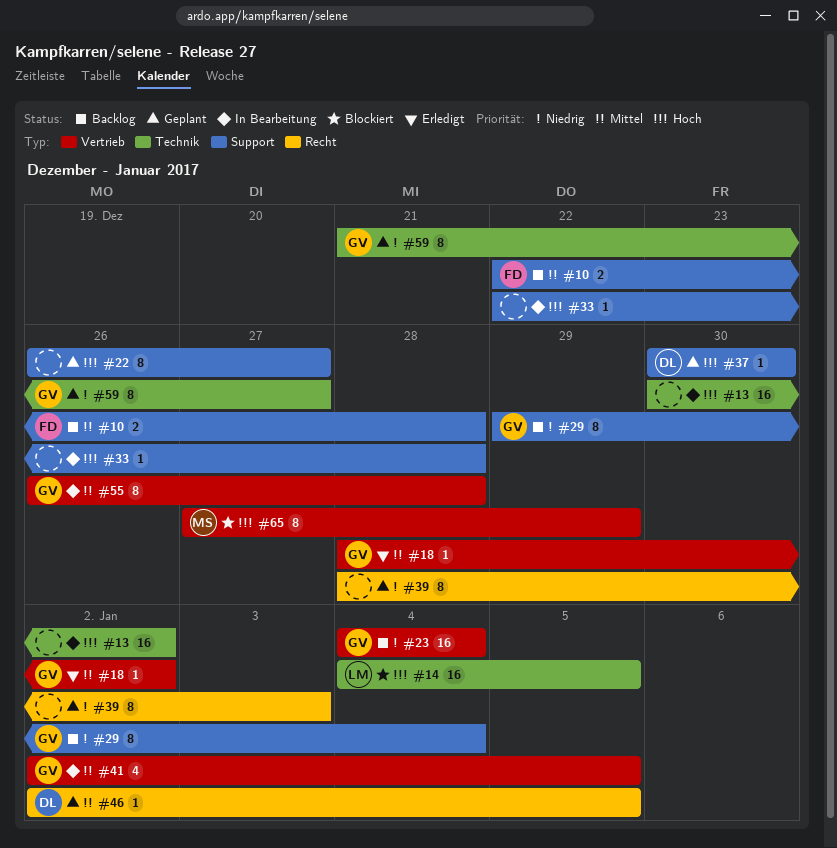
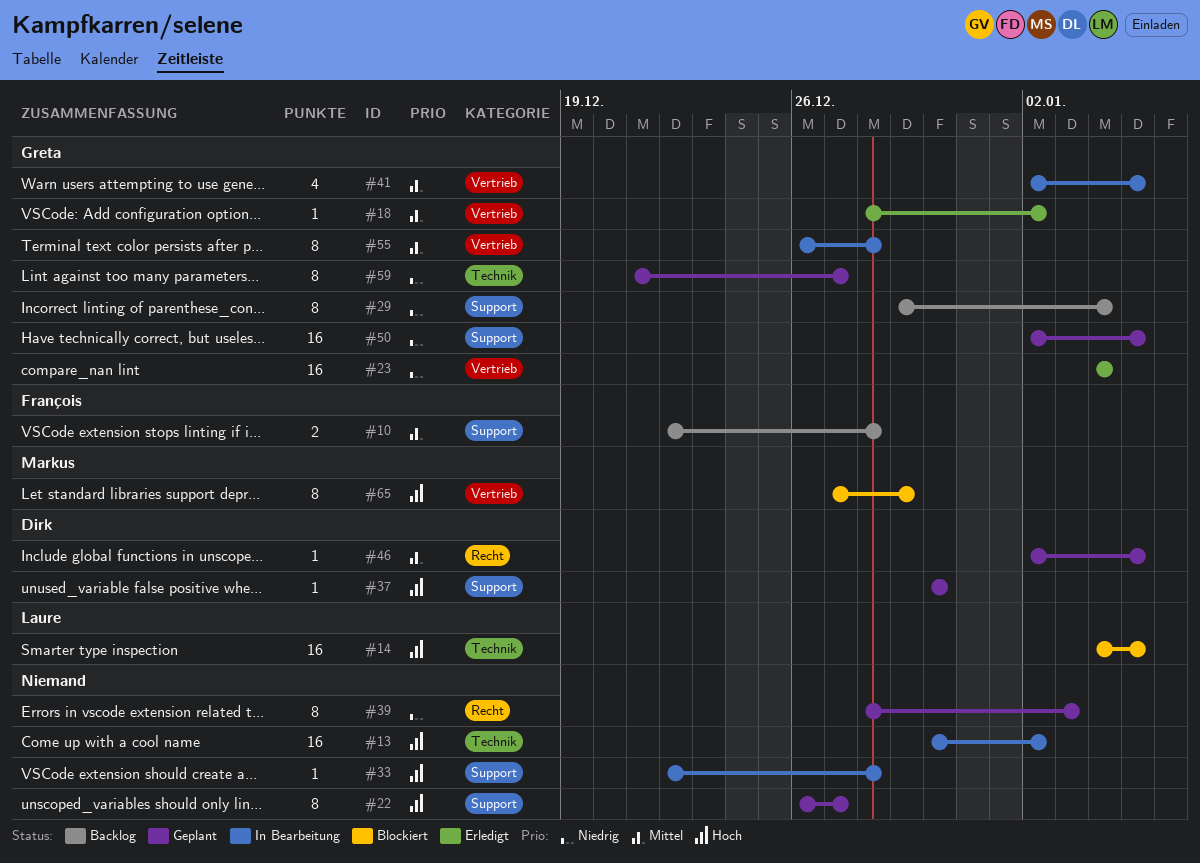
#23, status: Backlog -> Erledigt
#50: none -> present

